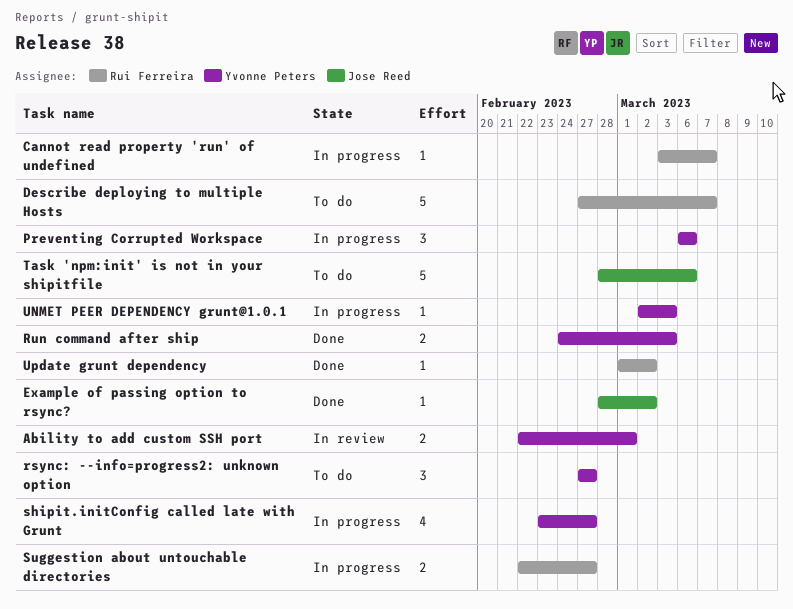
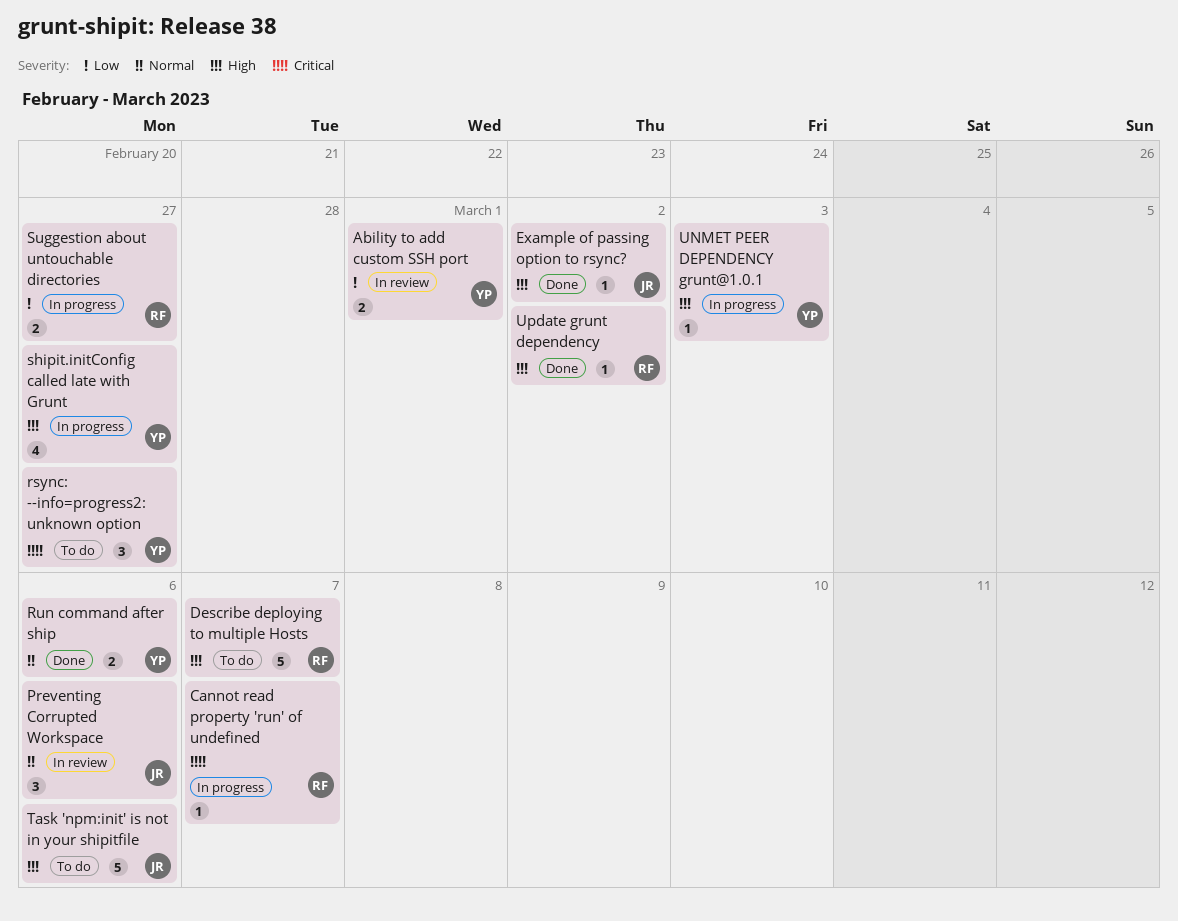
Preventing Corrupted Workspace, status: In progress -> In review
Preventing Corrupted Workspace, owner: Yvonne Peters -> Jose Reed
Run command after ship, due: Mar 3 -> Mar 6

